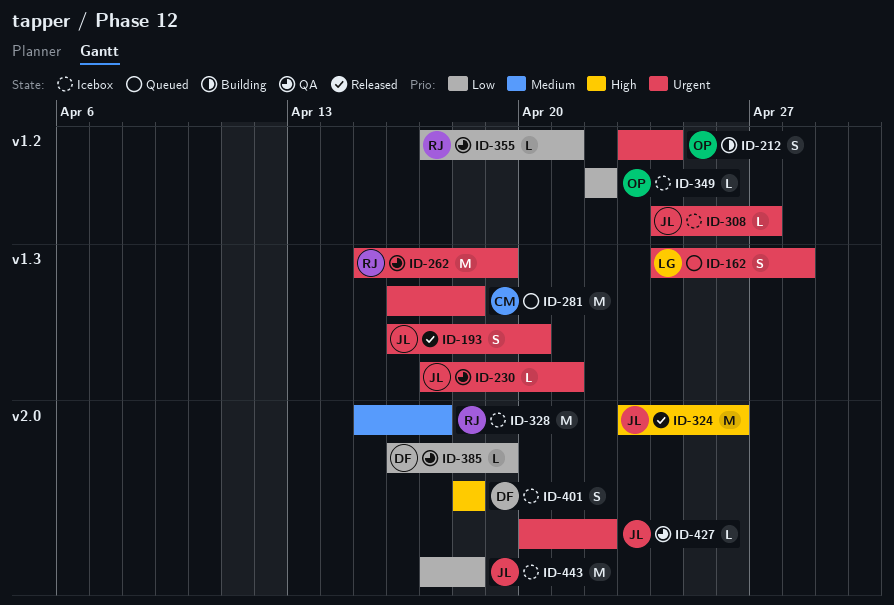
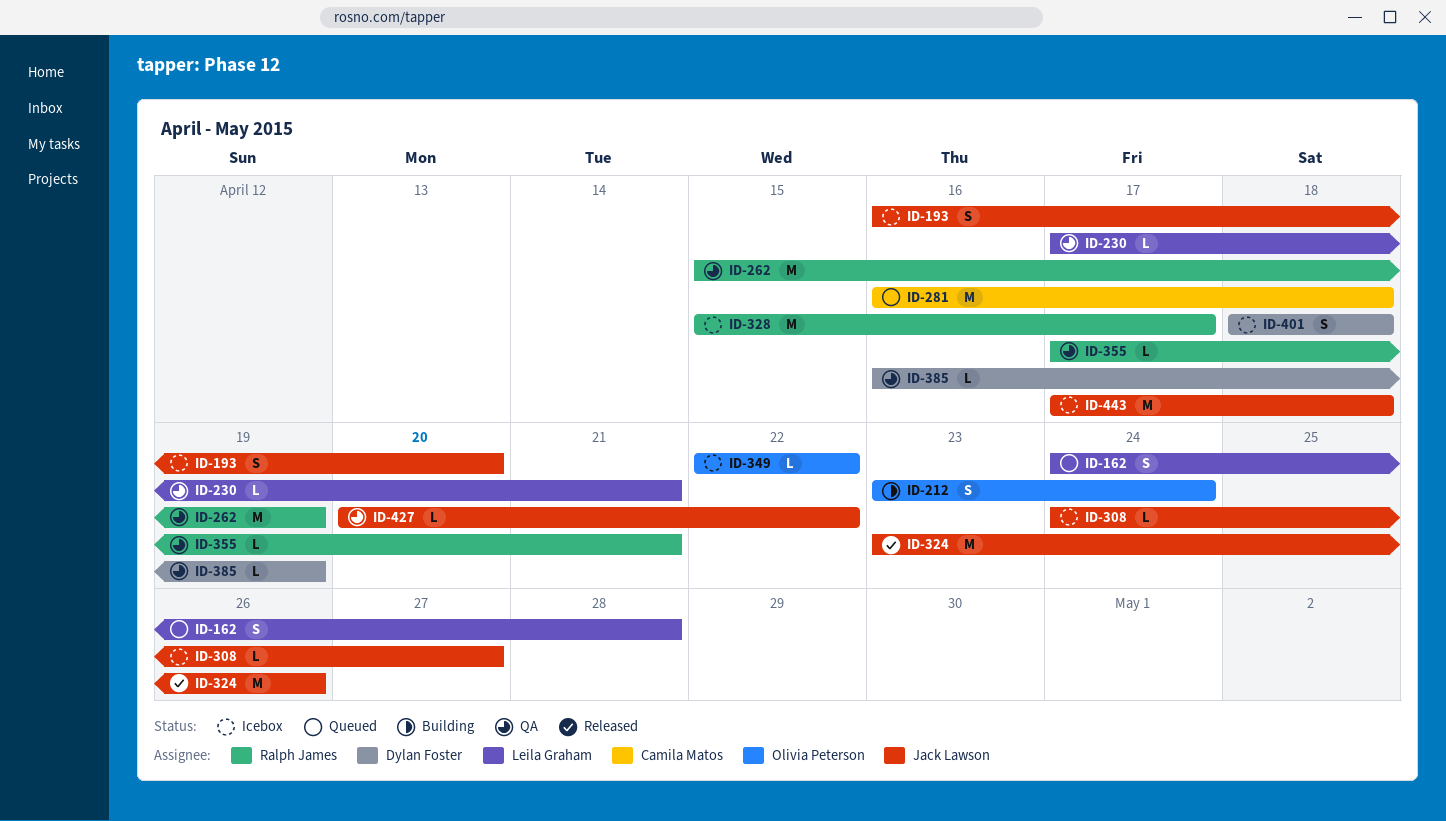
ID-193, status: Released -> Icebox
ID-230, owner: Jack Lawson -> Leila Graham

